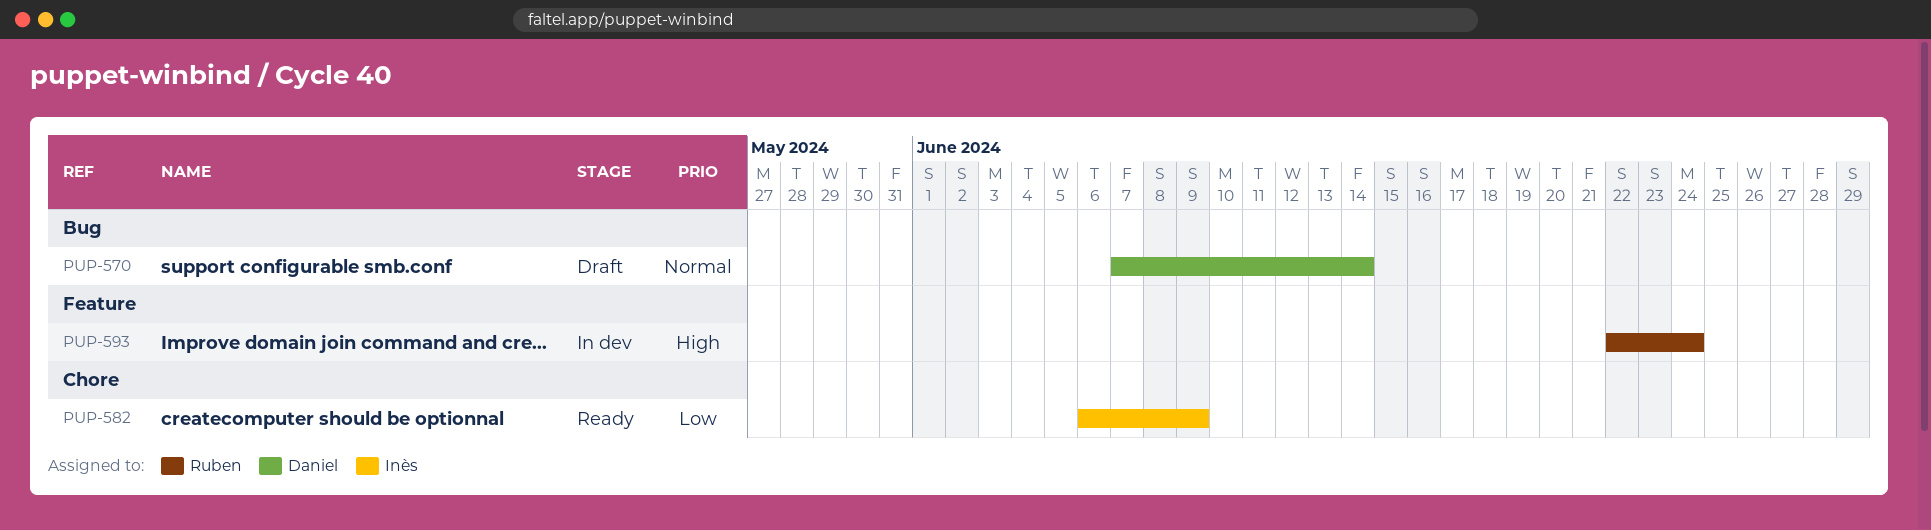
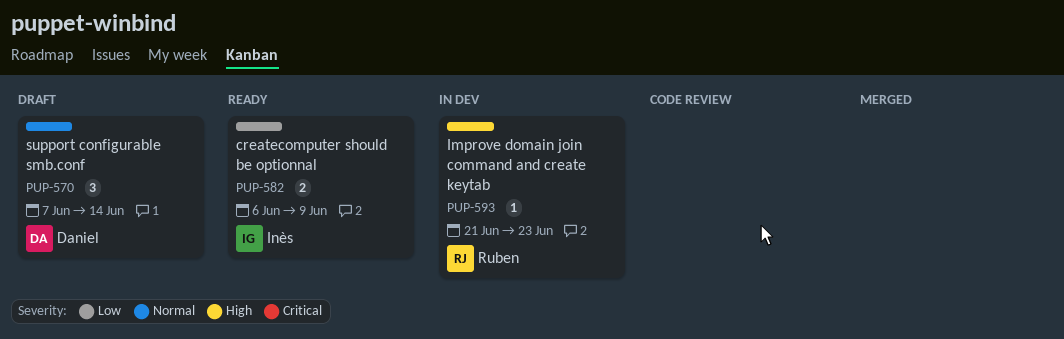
PUP-593, start: Jun 22 -> Jun 21
PUP-593, due: Jun 24 -> Jun 23

